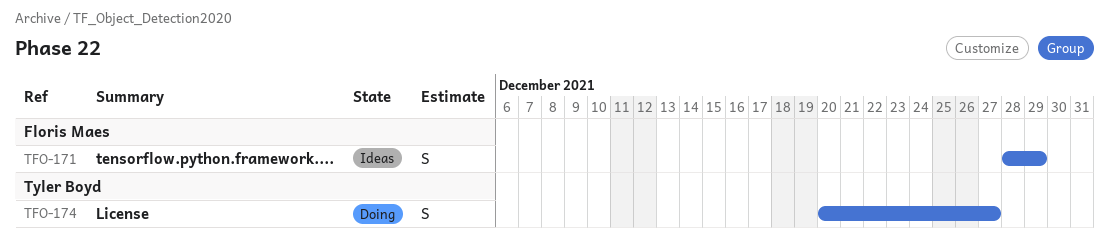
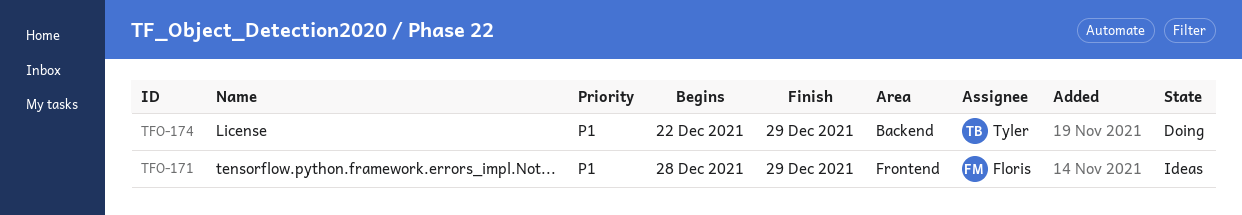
TFO-174, start: Dec 20 -> Dec 22
TFO-174, due: Dec 27 -> Dec 29

